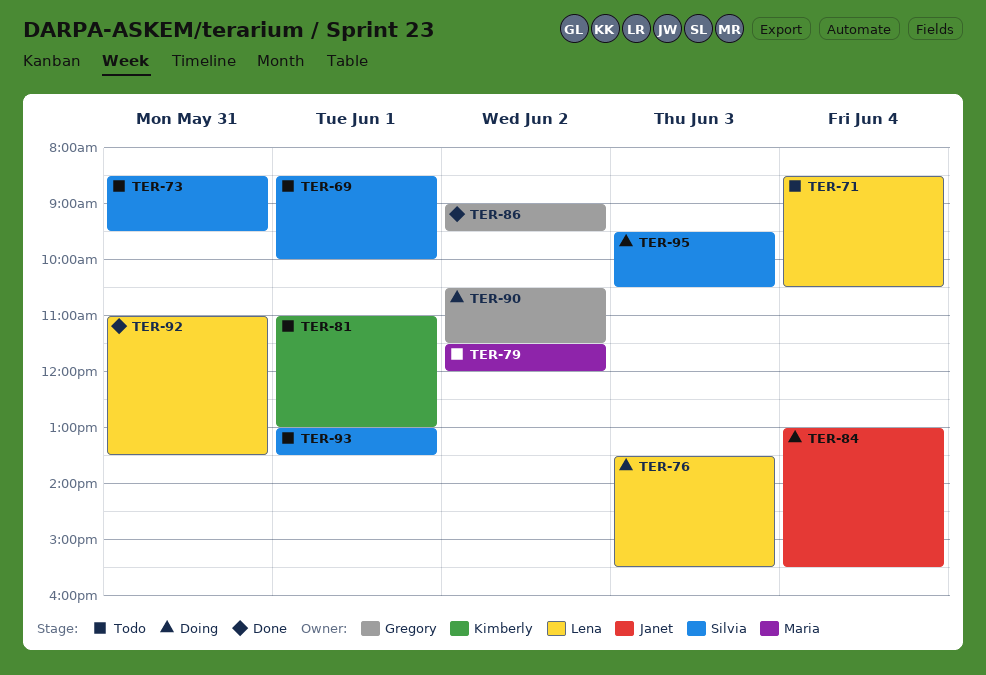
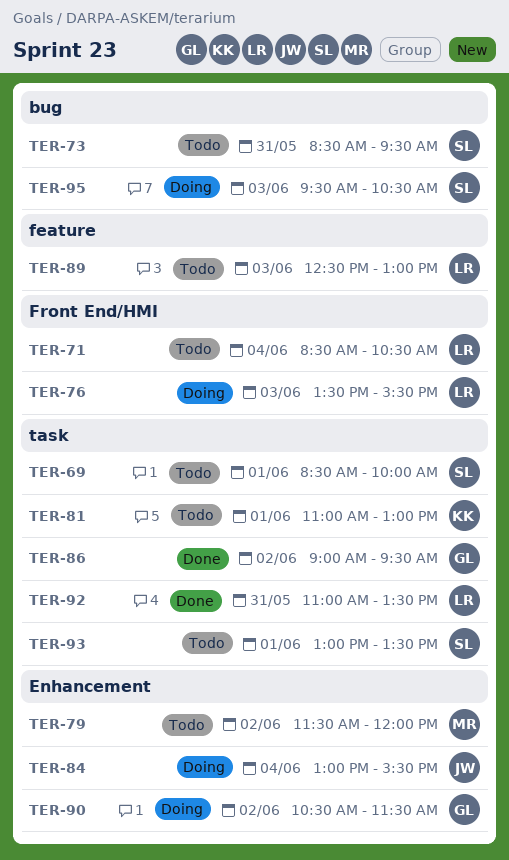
TER-89: none -> present

